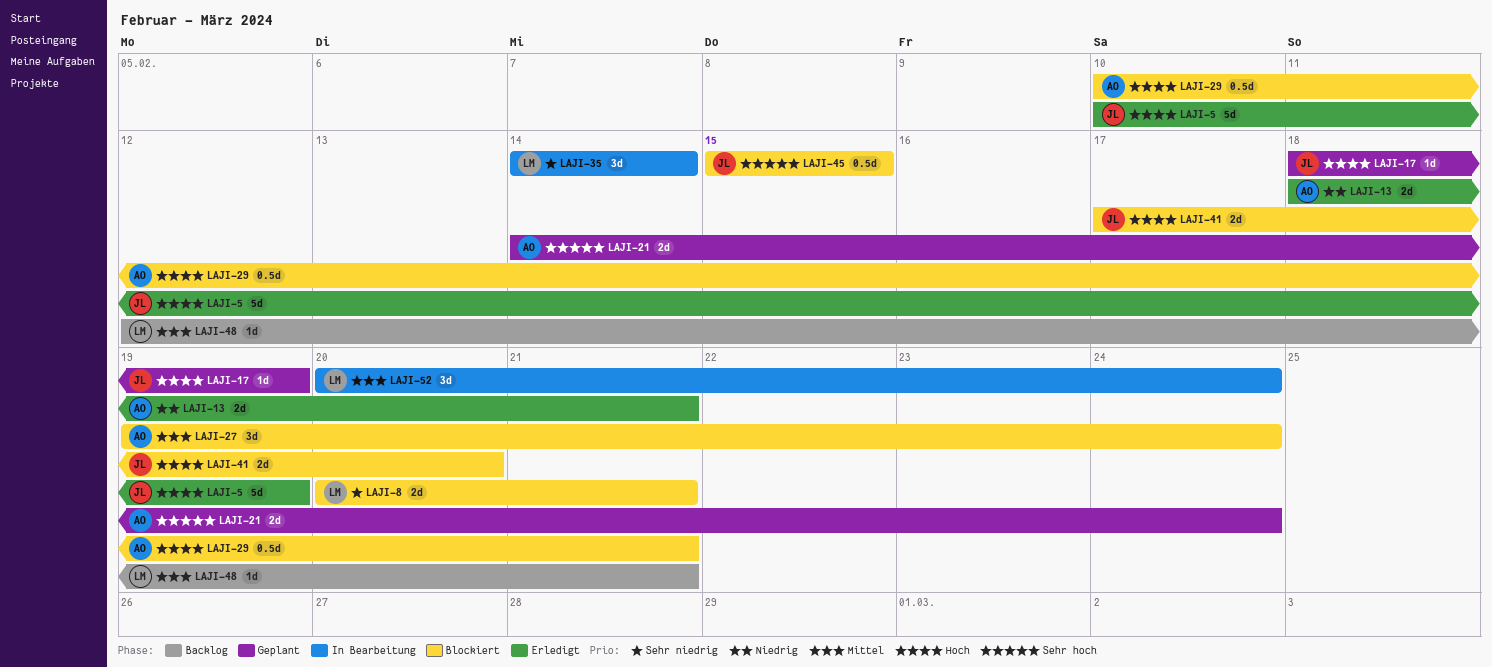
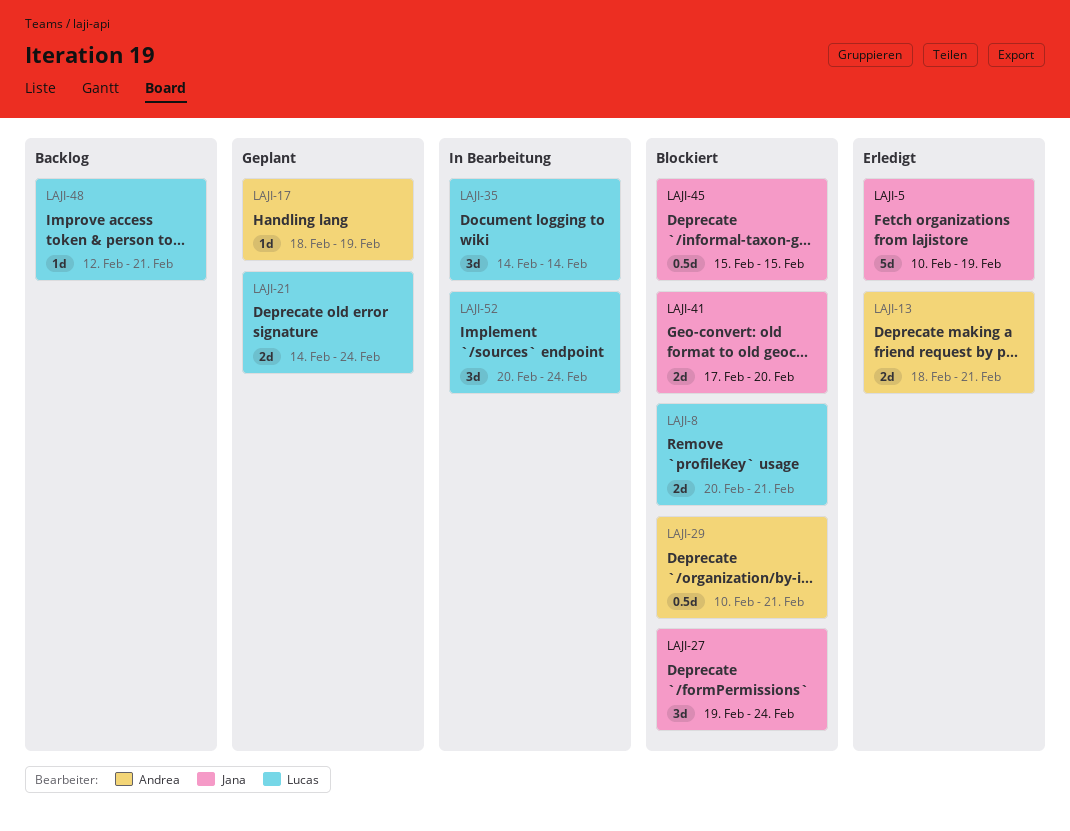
LAJI-17, owner: Jana -> Andrea
LAJI-21, owner: Andrea -> Lucas
LAJI-27, owner: Andrea -> Jana

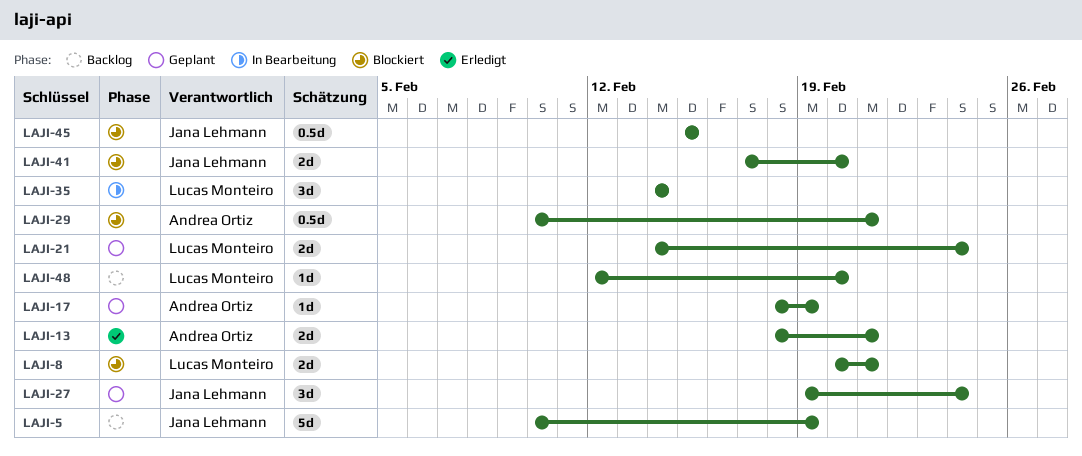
LAJI-5, status: Erledigt -> Backlog
LAJI-27, status: Blockiert -> Geplant
LAJI-48, due: Feb 21 -> Feb 20
LAJI-52: present -> none

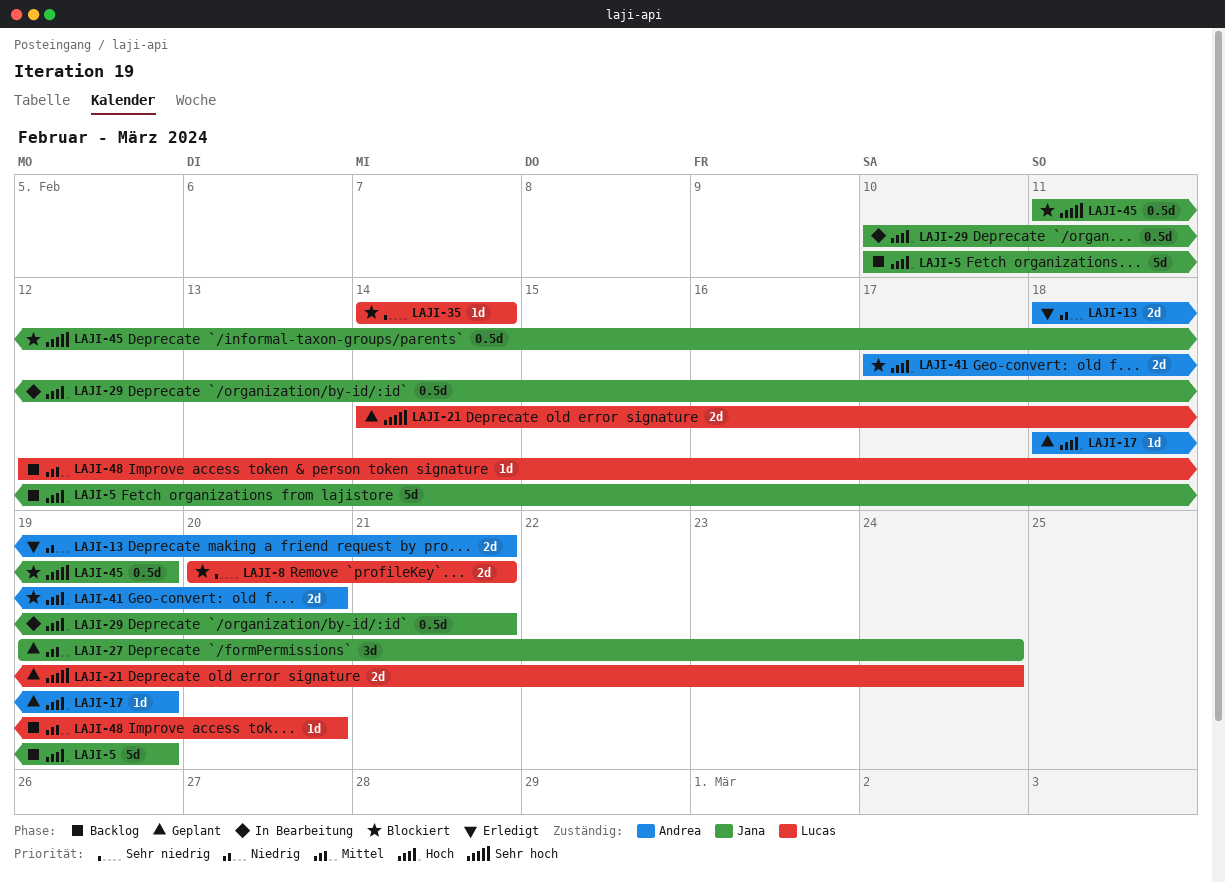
LAJI-29, status: Blockiert -> In Bearbeitung
LAJI-29, owner: Andrea Ortiz -> Jana Lehmann
LAJI-35, status: In Bearbeitung -> Blockiert
LAJI-35, estimate: 3d -> 1d
LAJI-41, owner: Jana Lehmann -> Andrea Ortiz
LAJI-45, start: Feb 15 -> Feb 11
LAJI-45, due: Feb 15 -> Feb 19

